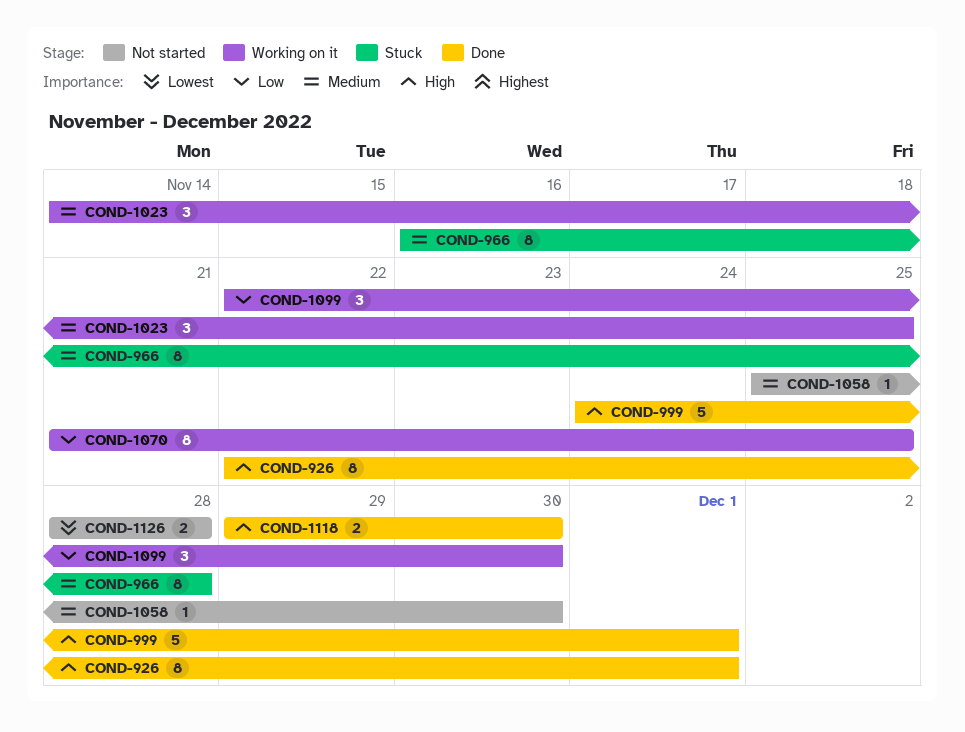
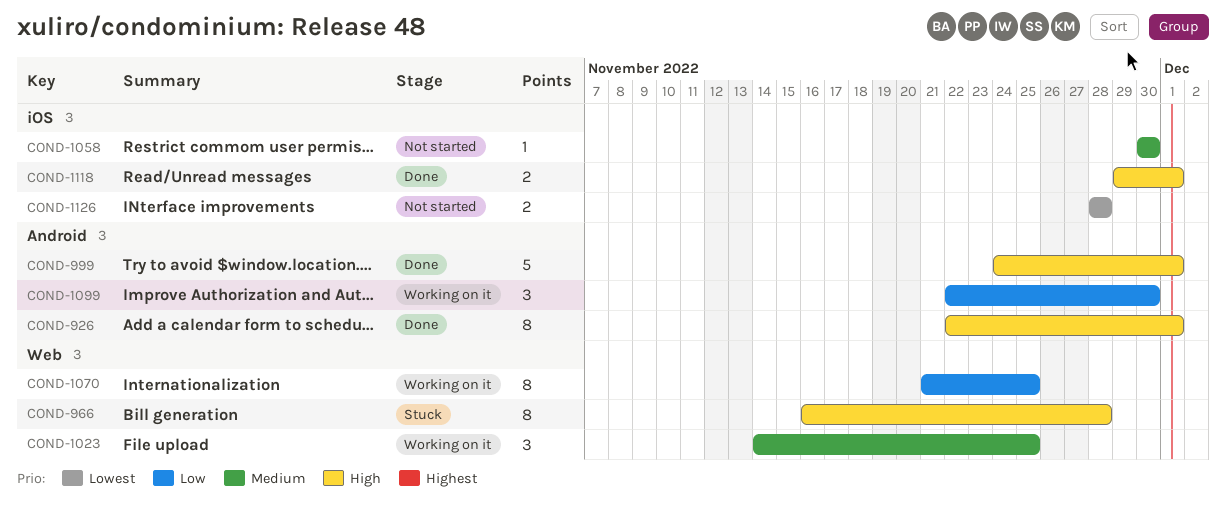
COND-966, priority: Medium -> High
COND-1058, start: Nov 25 -> Nov 30
COND-1118, due: Nov 30 -> Dec 1

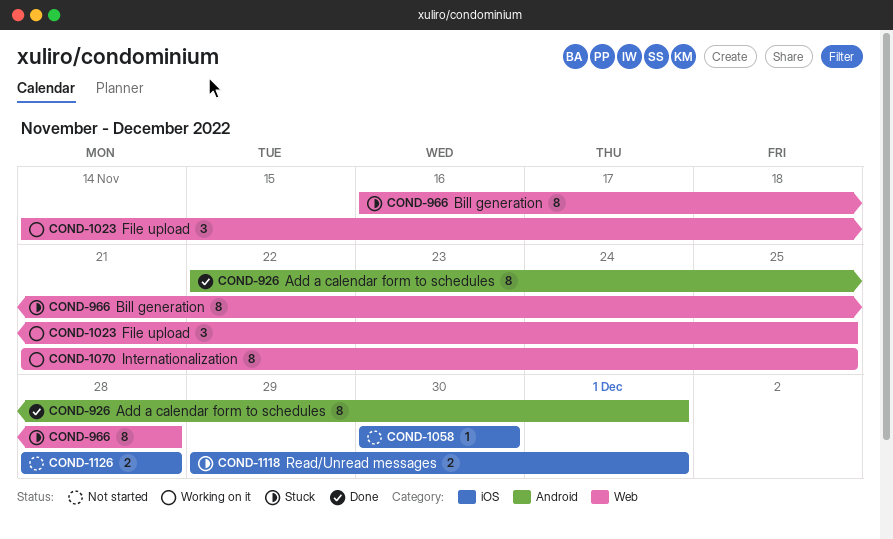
COND-999: present -> none
COND-1099: present -> none
COND-1118, status: Done -> Stuck

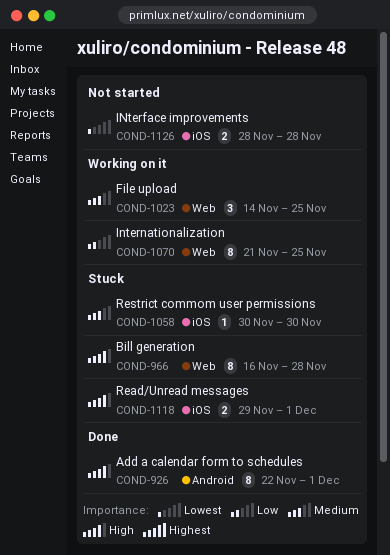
COND-1058, status: Not started -> Stuck

